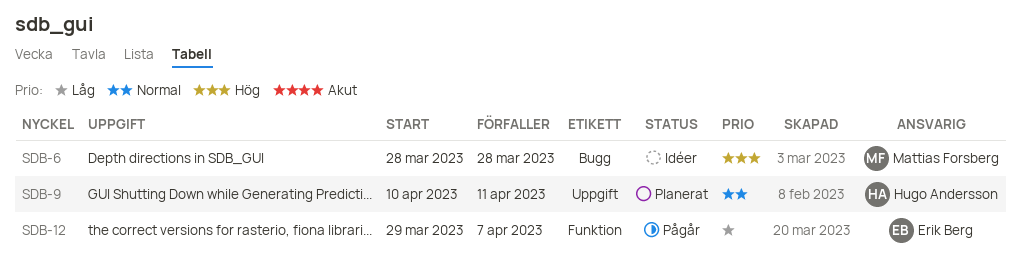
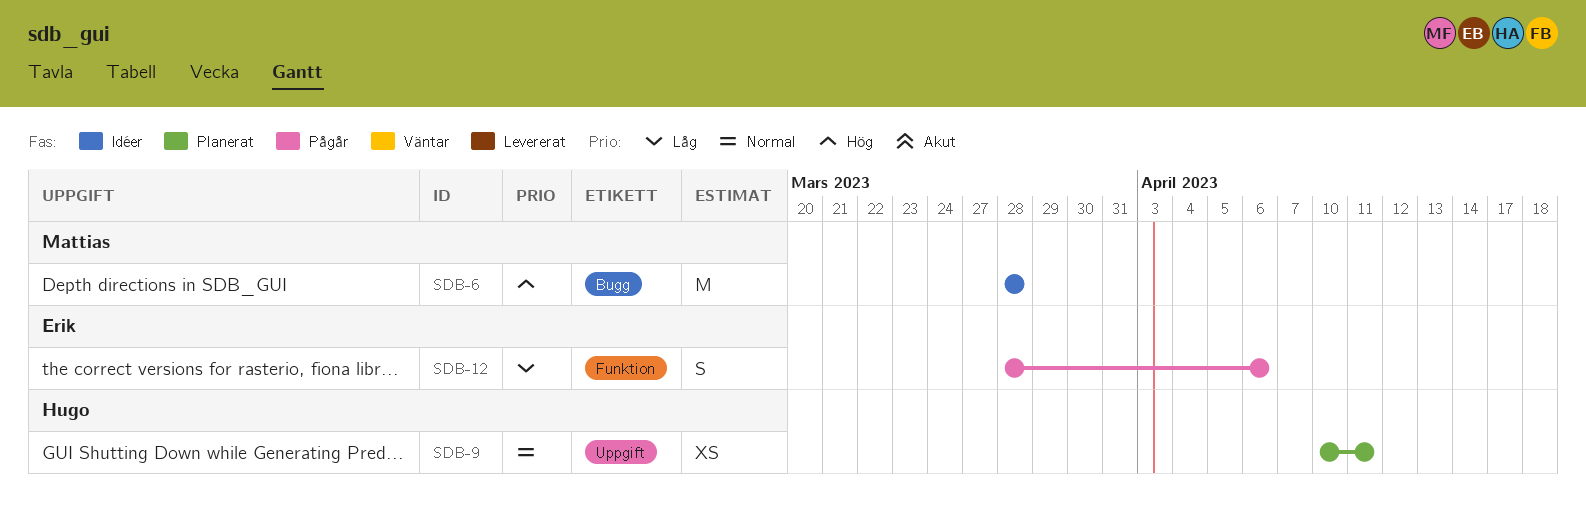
SDB-12, start: Mar 29 -> Mar 28
SDB-12, due: Apr 7 -> Apr 6

